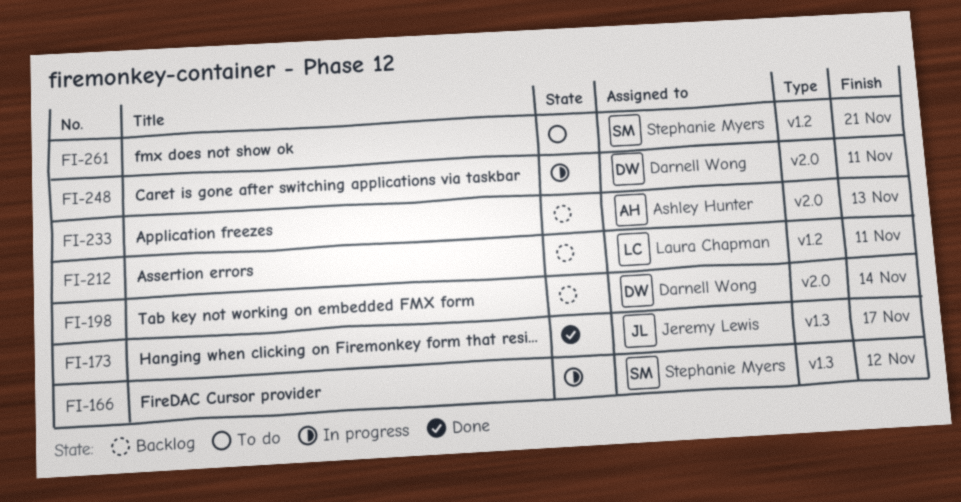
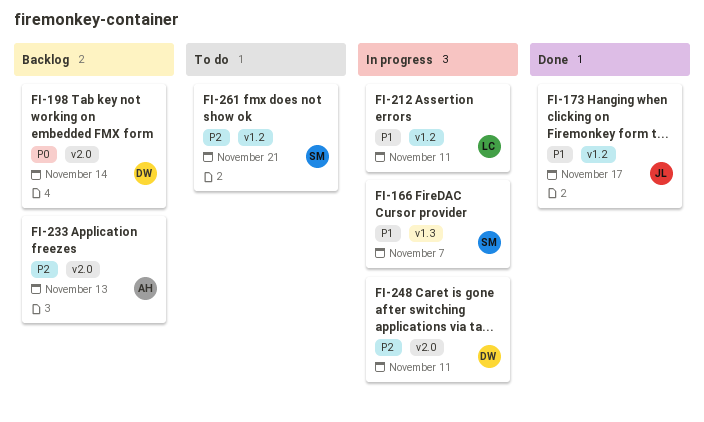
FI-166, due: Nov 12 -> Nov 7
FI-173, label: v1.3 -> v1.2
FI-212, status: Backlog -> In progress

